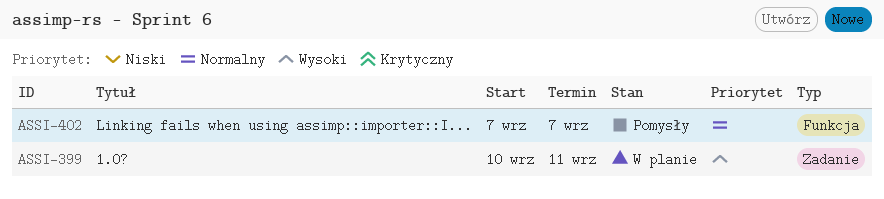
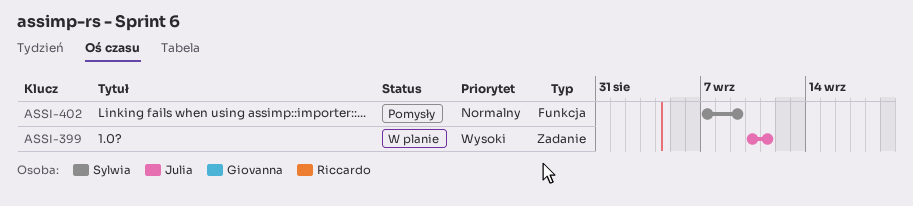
ASSI-402, due: Sep 7 -> Sep 9

